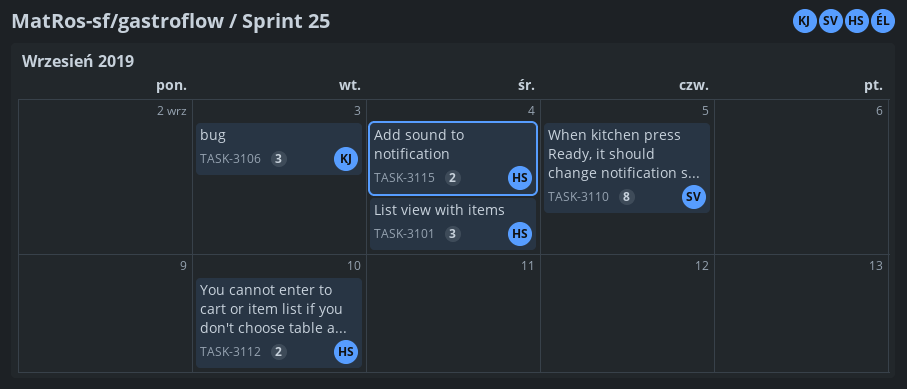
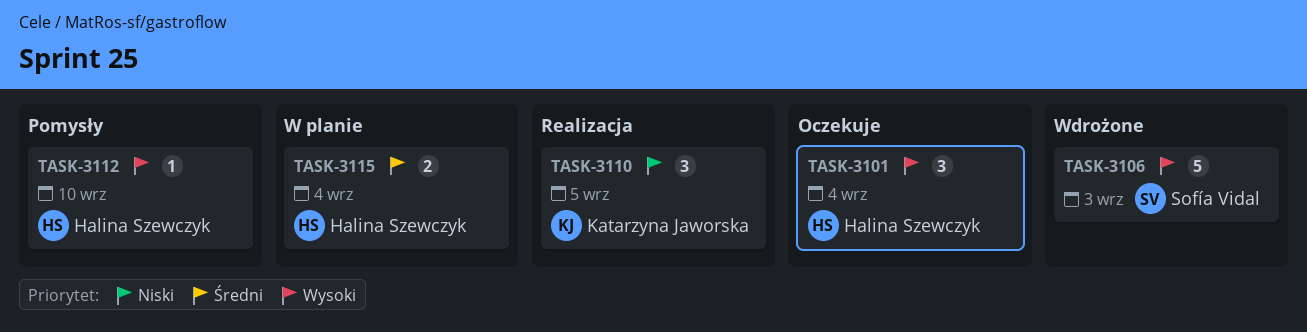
TASK-3106, owner: Katarzyna Jaworska -> Sofía Vidal
TASK-3106, estimate: 3 -> 5
TASK-3110, owner: Sofía Vidal -> Katarzyna Jaworska
TASK-3110, estimate: 8 -> 3
TASK-3112, estimate: 2 -> 1

